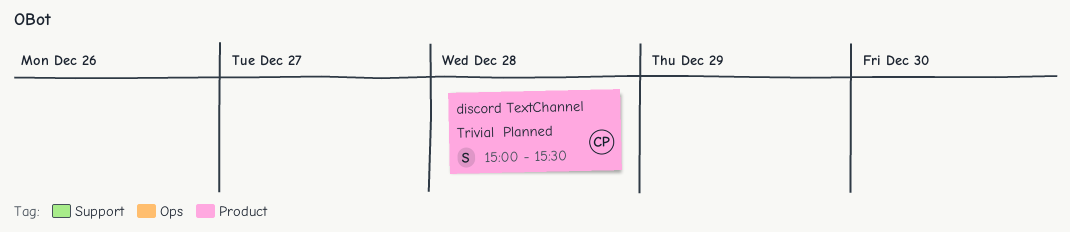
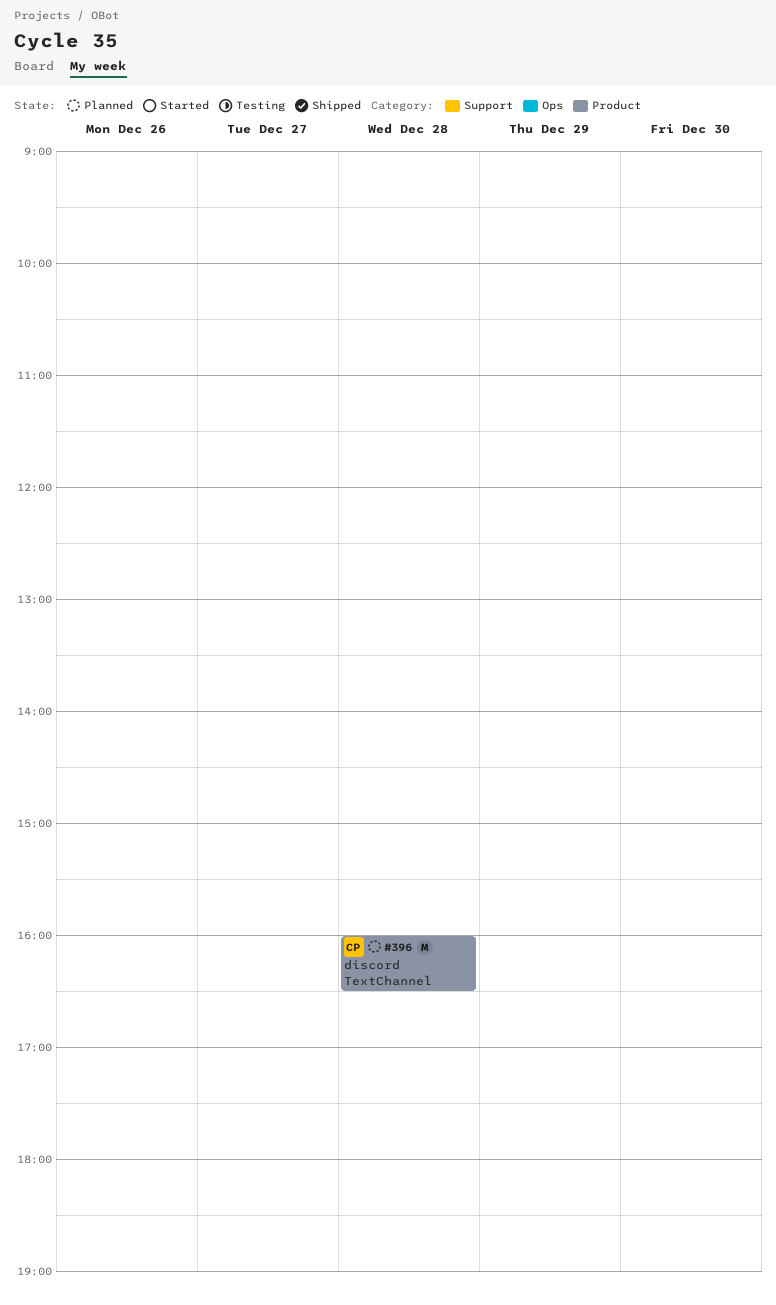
discord TextChannel, estimate: S -> M
discord TextChannel, begins: 15:00 -> 16:00
discord TextChannel, ends: 15:30 -> 16:30

